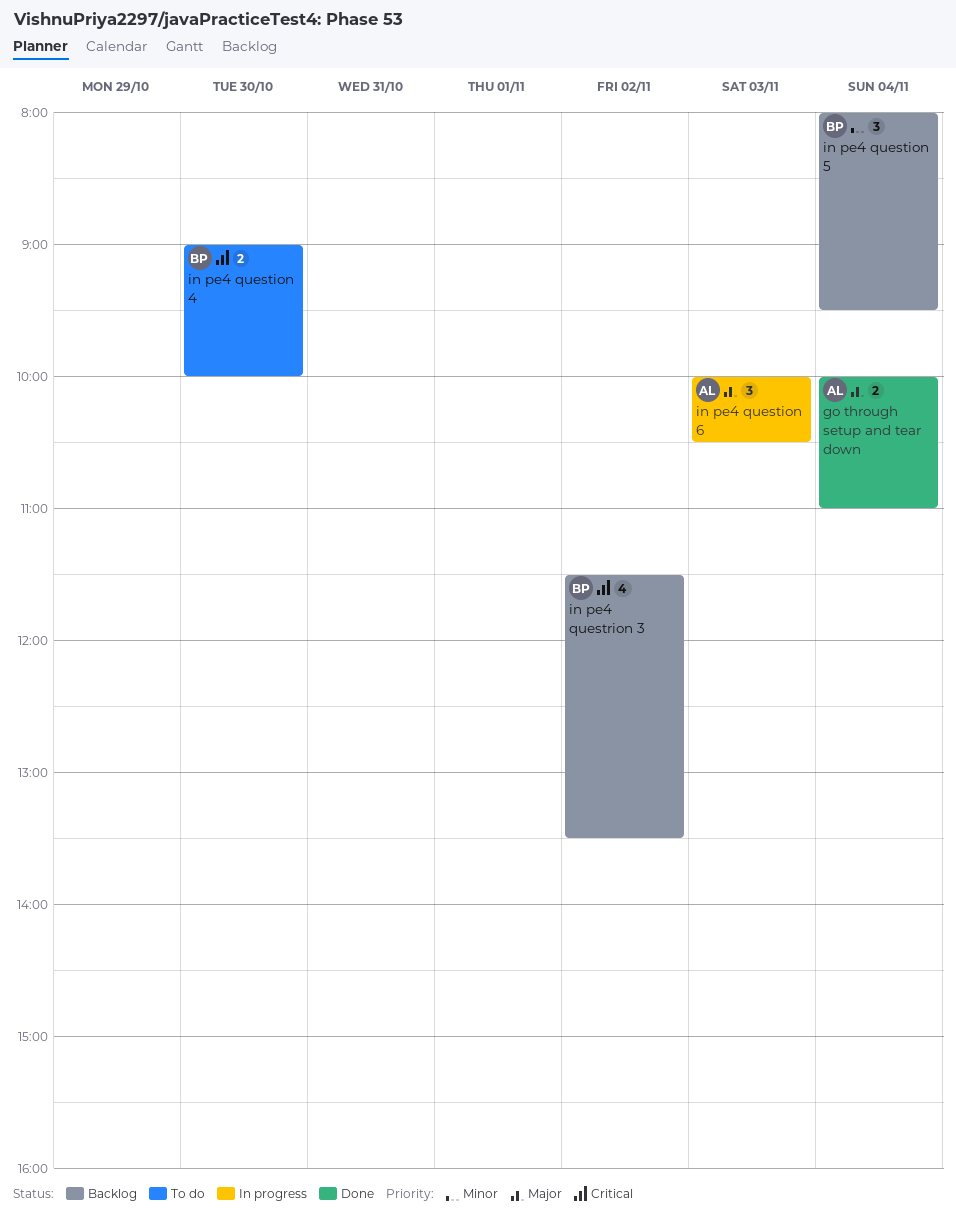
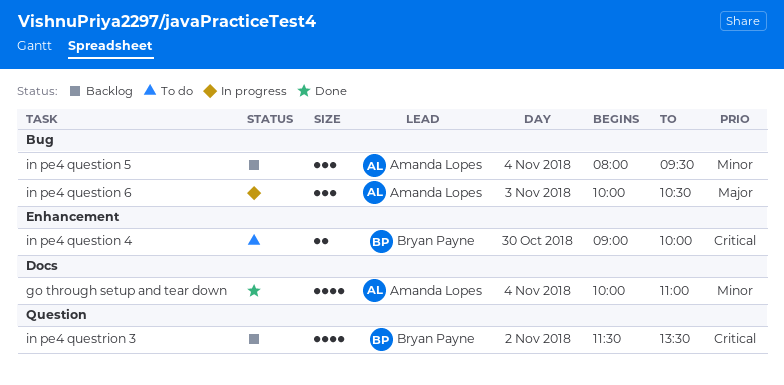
go through setup and tear down, priority: Major -> Minor
go through setup and tear down, estimate: 2 -> 4
in pe4 question 5, owner: Bryan Payne -> Amanda Lopes

